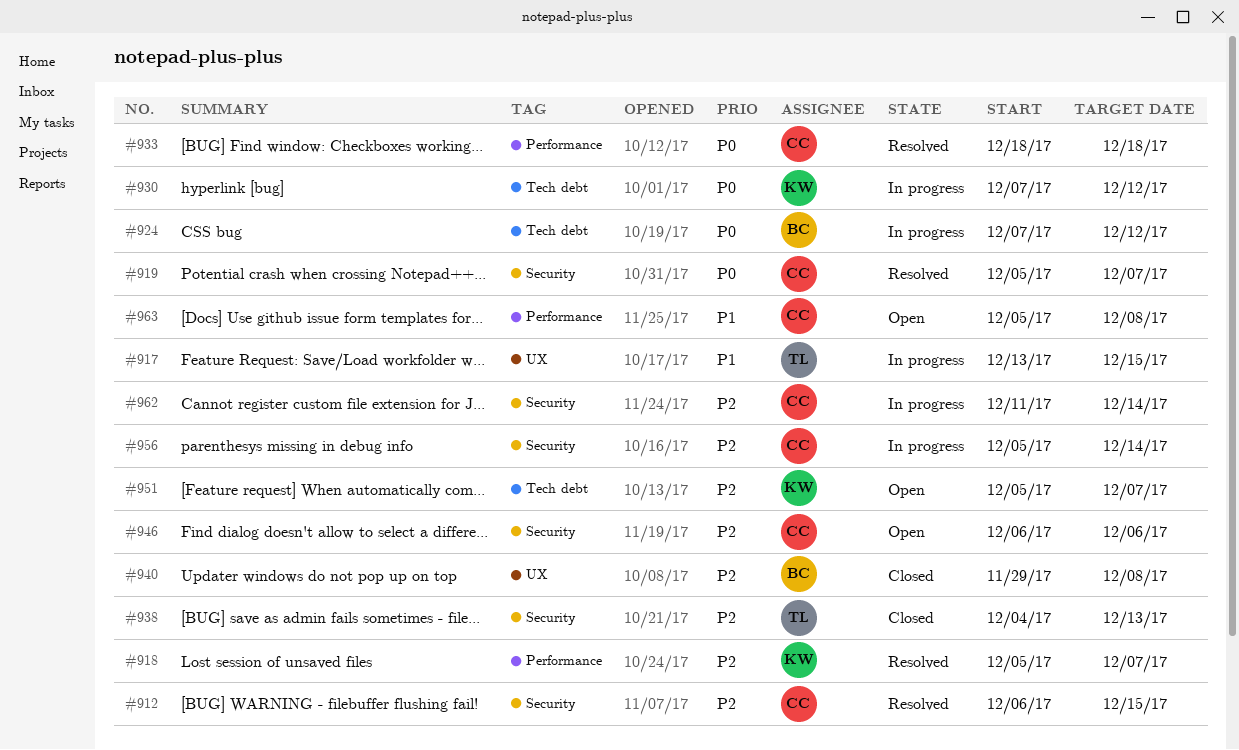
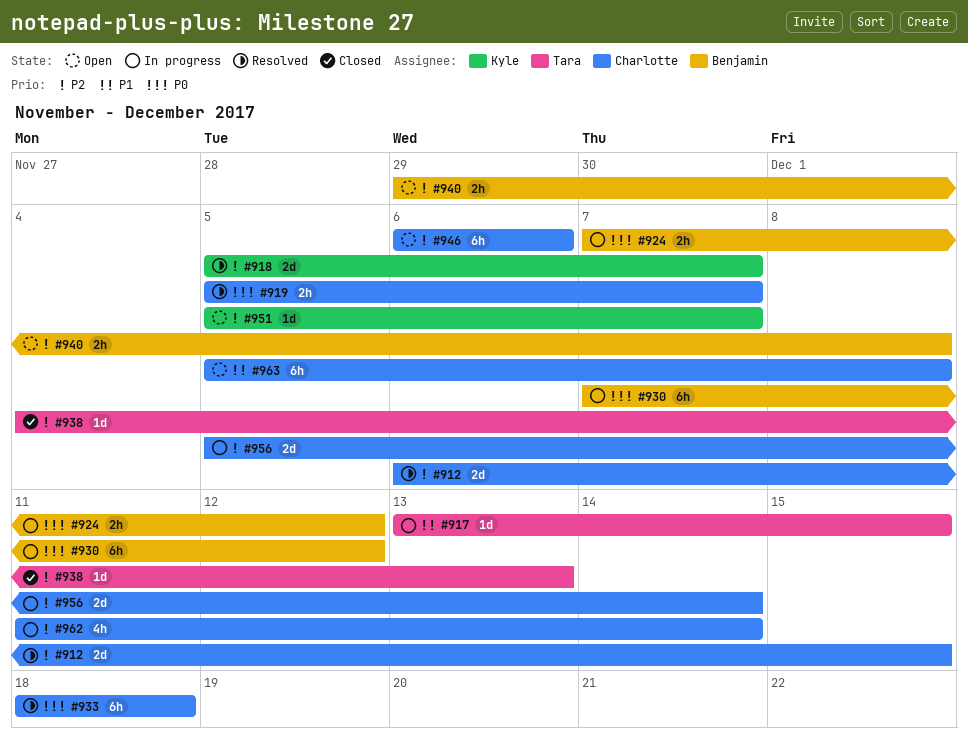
#930, owner: Kyle -> Benjamin
#940, status: Closed -> Open

